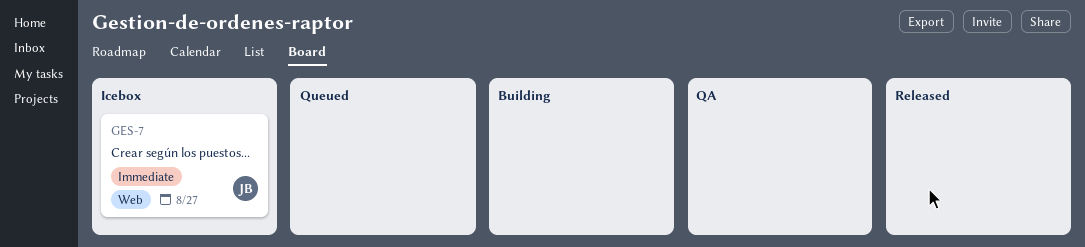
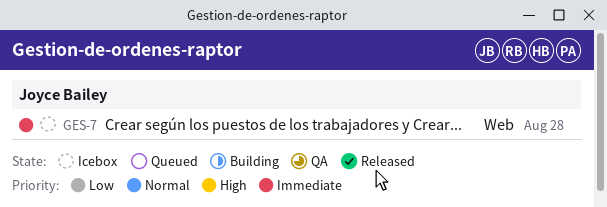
GES-7, due: Aug 27 -> Aug 28

